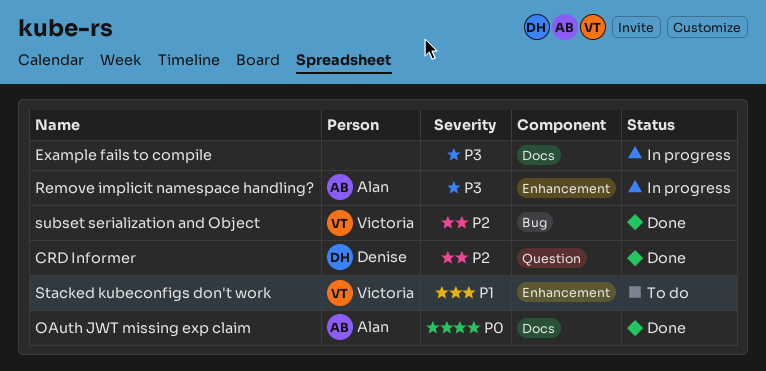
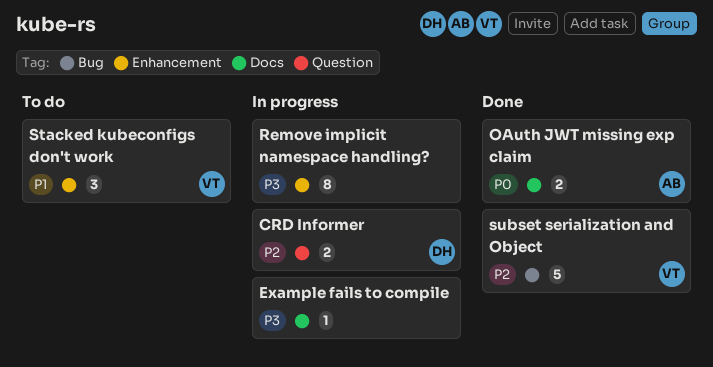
CRD Informer, status: Done -> In progress
Remove implicit namespace handling?, owner: Alan -> none

